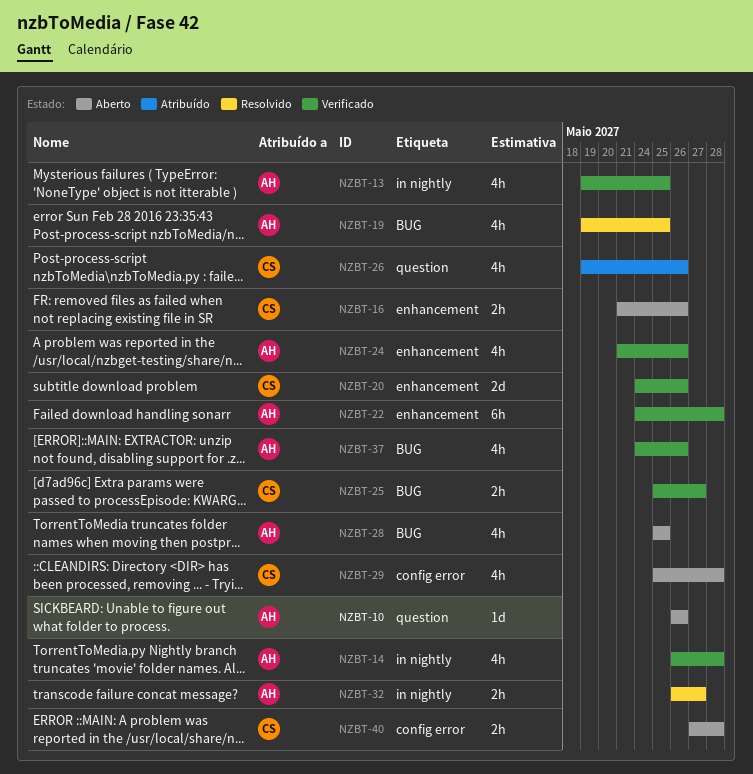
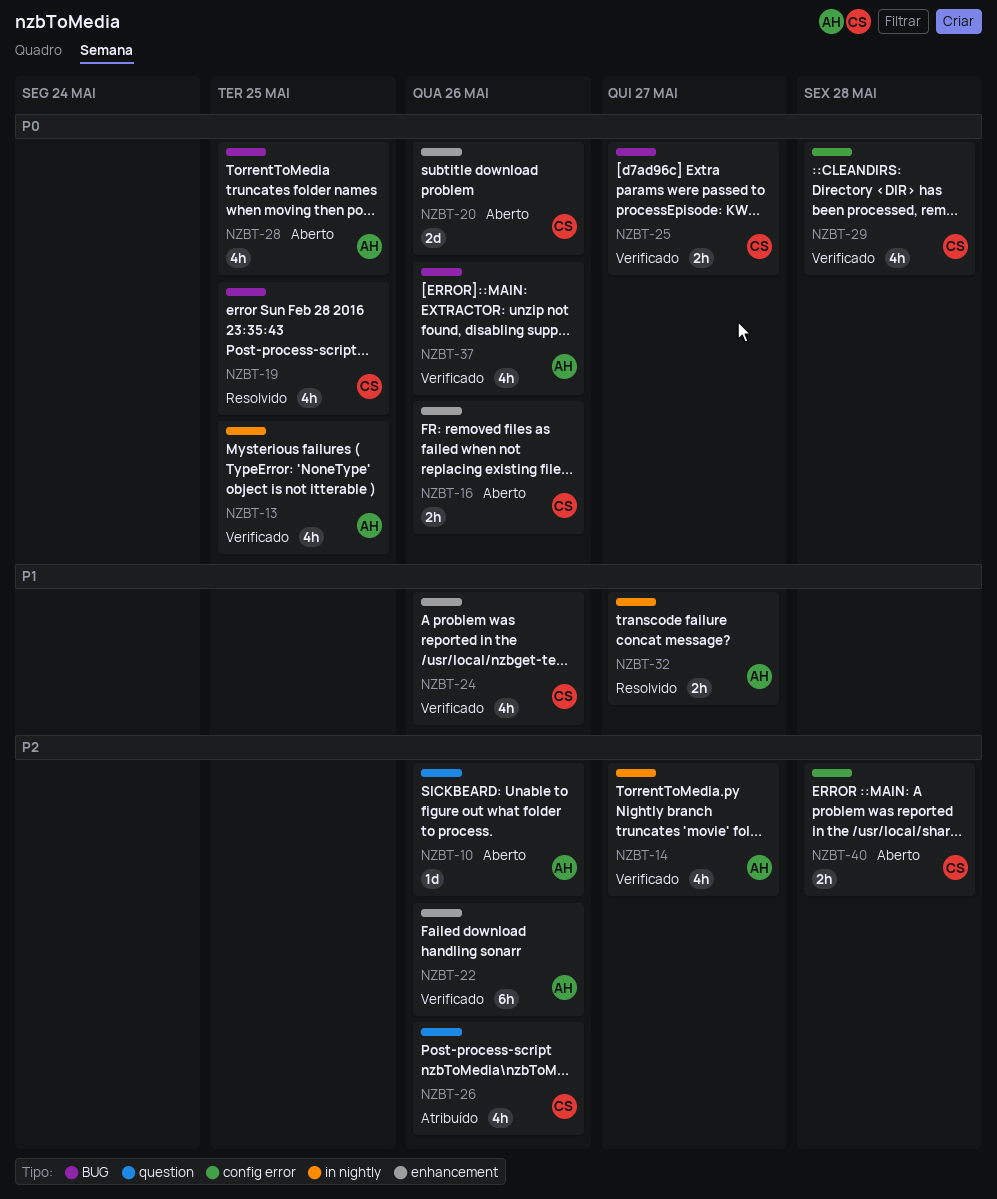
NZBT-14, due: May 28 -> May 27
NZBT-19, owner: AH -> CS
NZBT-20, status: Verificado -> Aberto
NZBT-22, due: May 28 -> May 26
NZBT-24, owner: AH -> CS
NZBT-29, status: Aberto -> Verificado

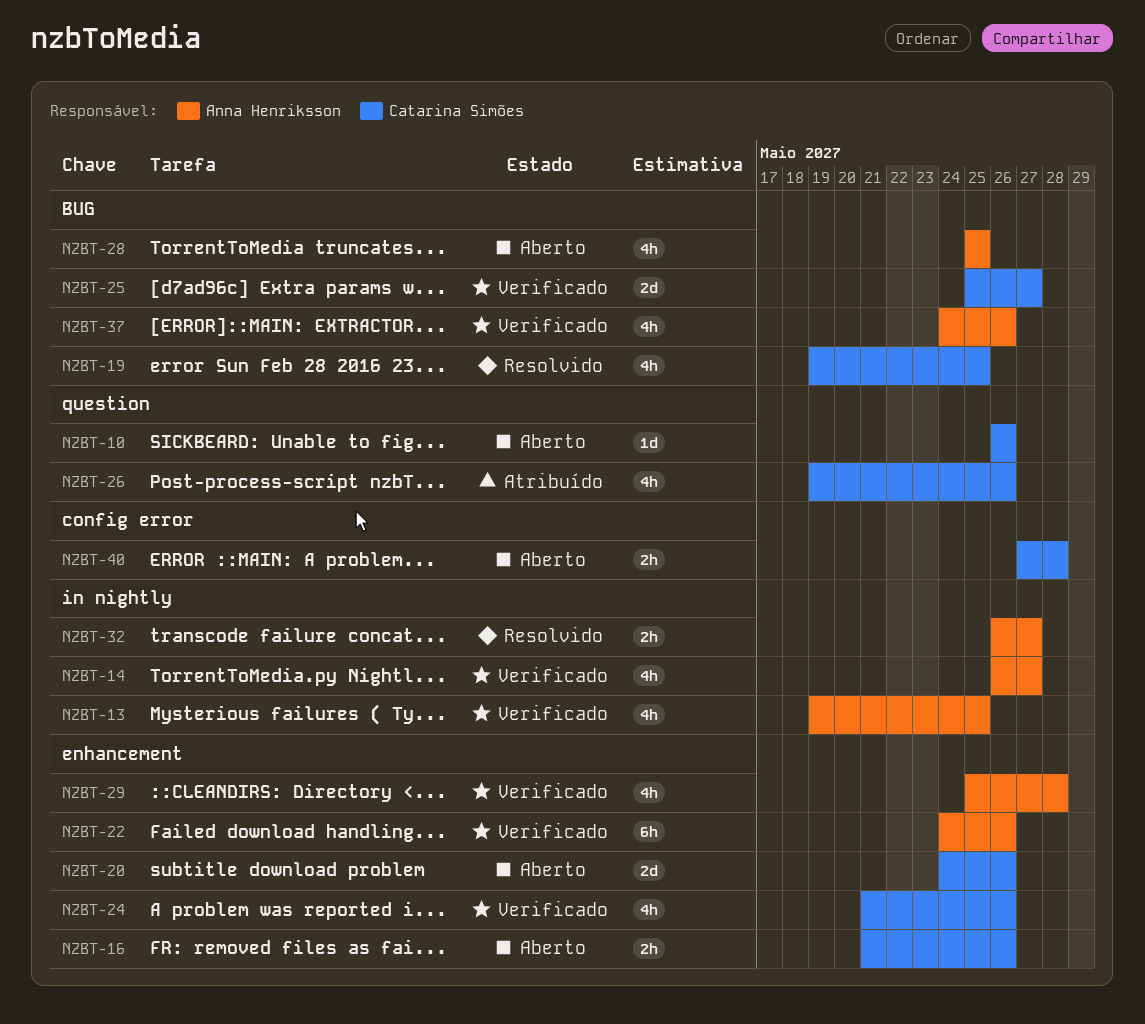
NZBT-10, owner: Anna Henriksson -> Catarina Simões
NZBT-25, estimate: 2h -> 2d
NZBT-29, owner: Catarina Simões -> Anna Henriksson
NZBT-29, label: config error -> enhancement

